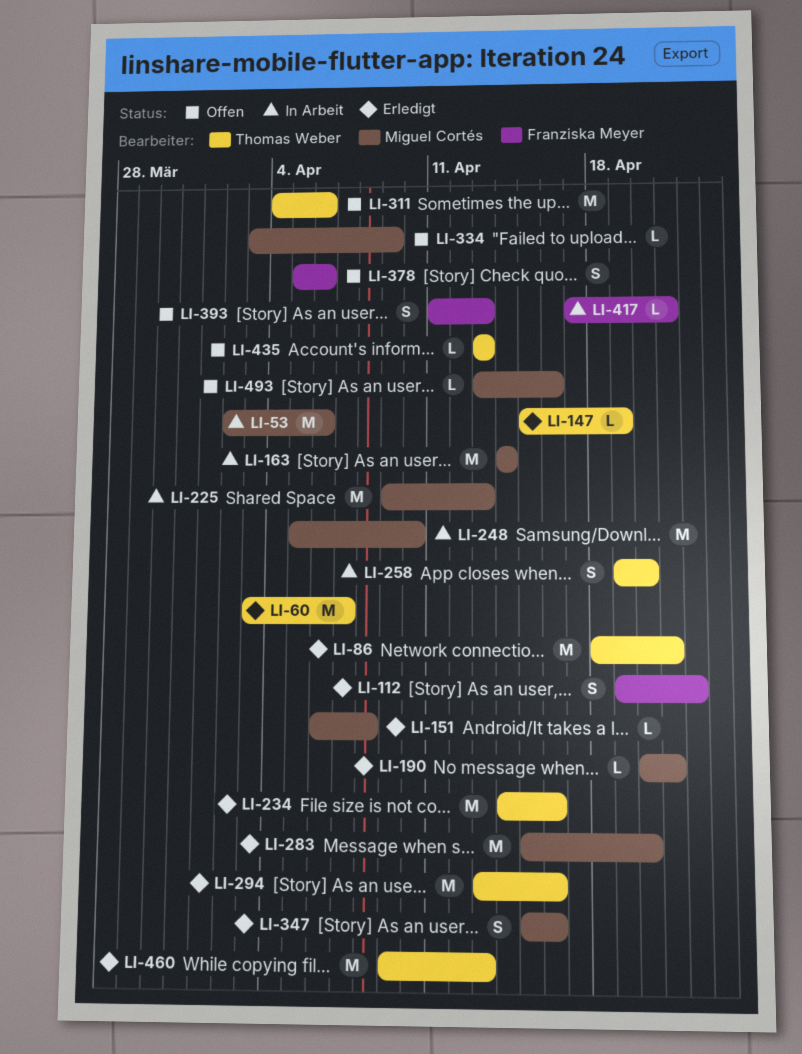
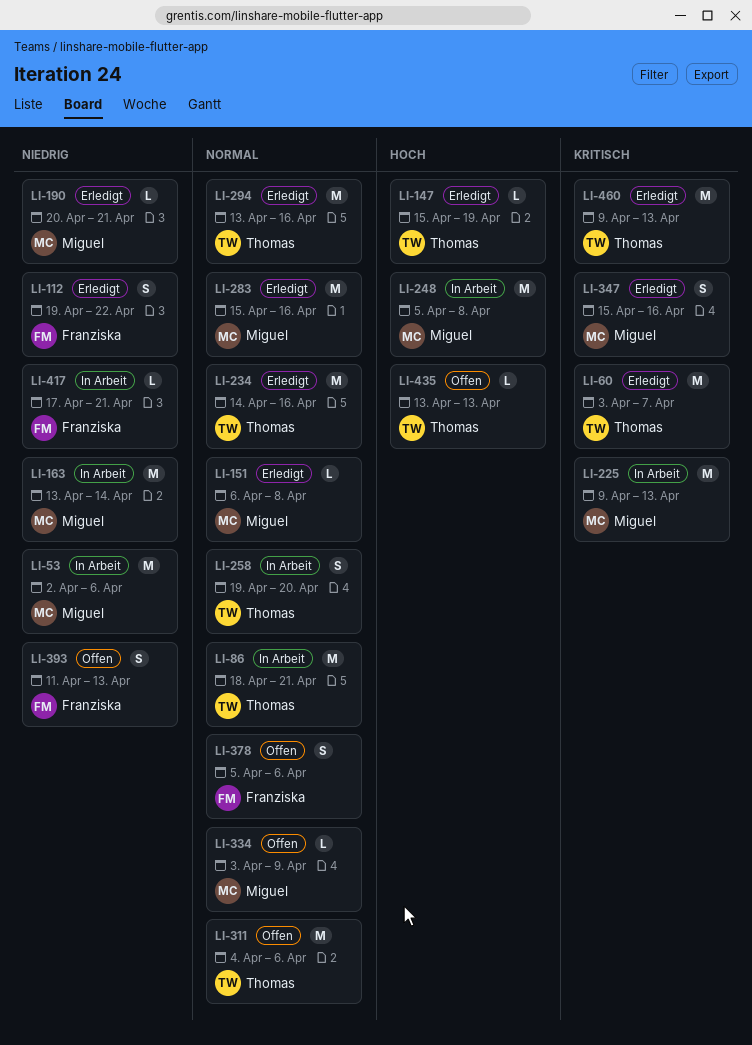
LI-86, status: Erledigt -> In Arbeit
LI-163, start: Apr 14 -> Apr 13
LI-248, due: Apr 10 -> Apr 8
LI-283, due: Apr 20 -> Apr 16
LI-493: present -> none

